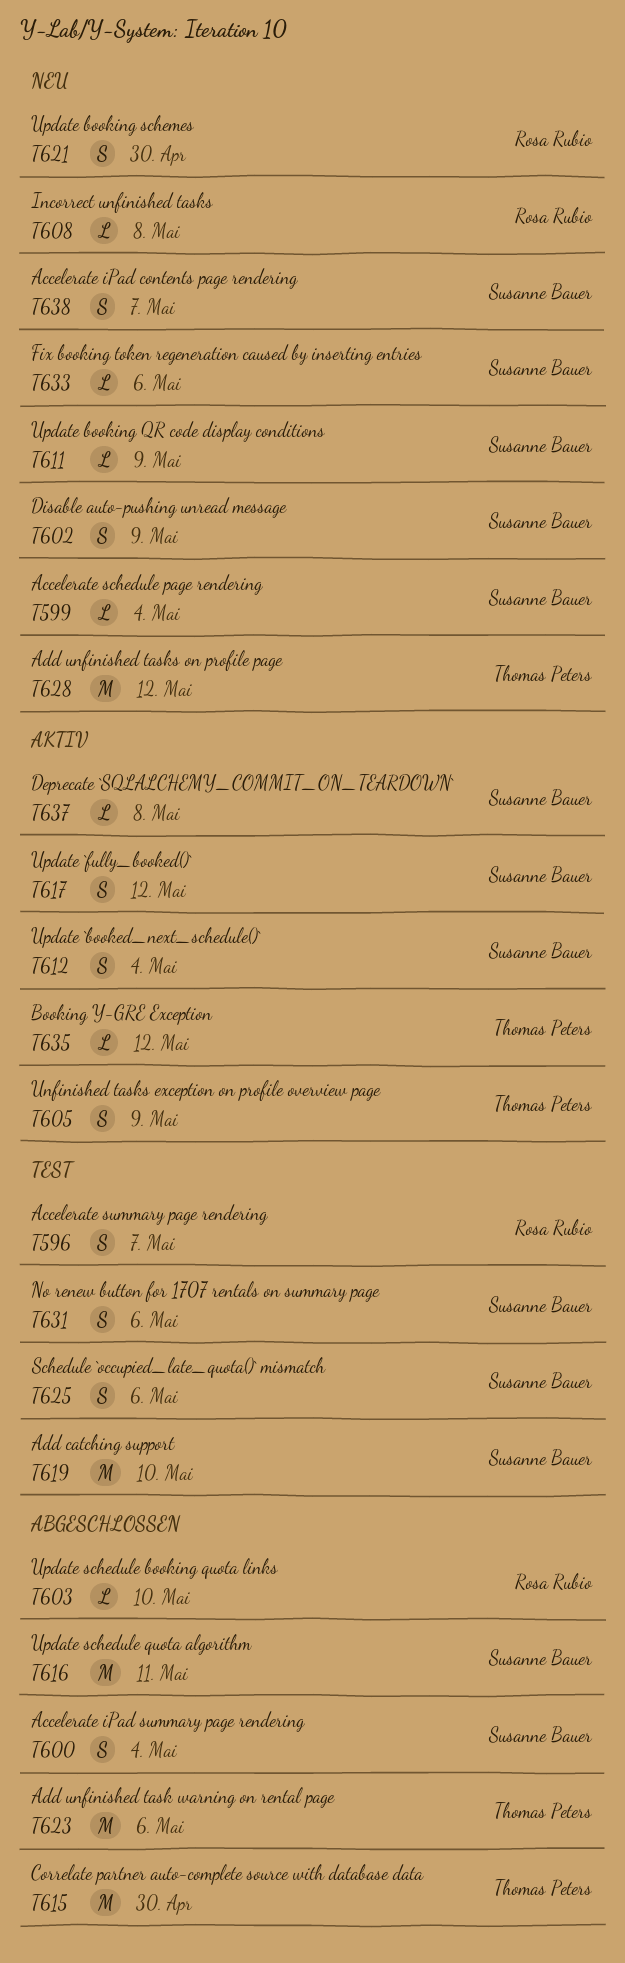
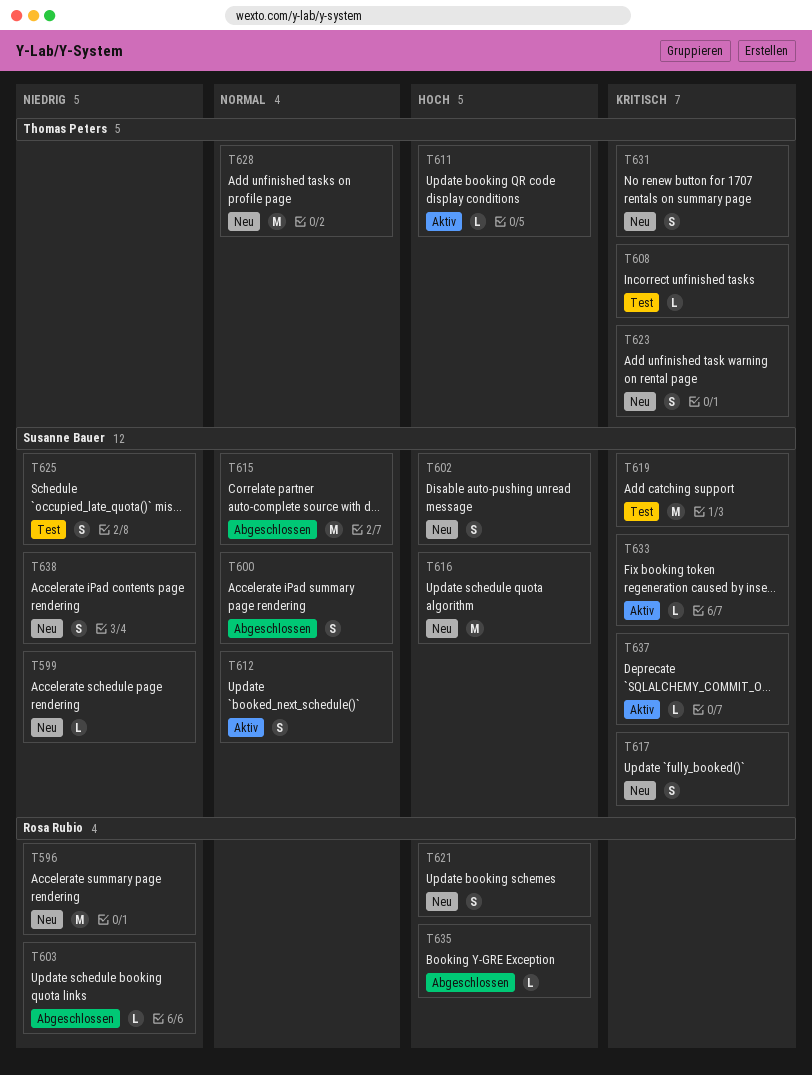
T596, status: Test -> Neu
T596, estimate: S -> M
T605: present -> none
T608, status: Neu -> Test
T608, owner: Rosa Rubio -> Thomas Peters
T611, status: Neu -> Aktiv
T611, owner: Susanne Bauer -> Thomas Peters
T615, owner: Thomas Peters -> Susanne Bauer
T616, status: Abgeschlossen -> Neu
T617, status: Aktiv -> Neu
T623, status: Abgeschlossen -> Neu
T623, estimate: M -> S
T631, status: Test -> Neu
T631, owner: Susanne Bauer -> Thomas Peters
T633, status: Neu -> Aktiv
T635, status: Aktiv -> Abgeschlossen
T635, owner: Thomas Peters -> Rosa Rubio

